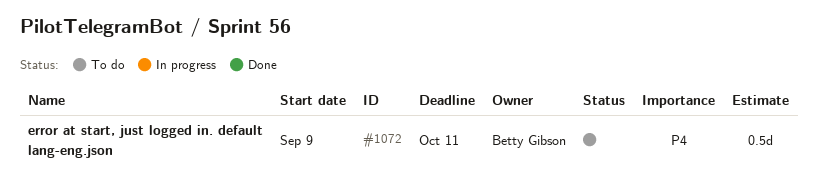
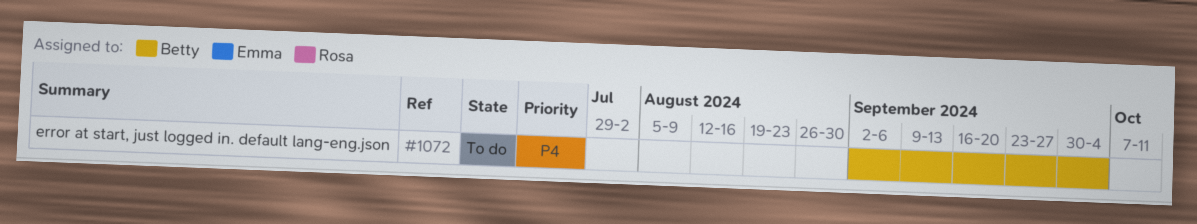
#1072, start: Sep 9 -> Sep 2
#1072, due: Oct 11 -> Oct 4

